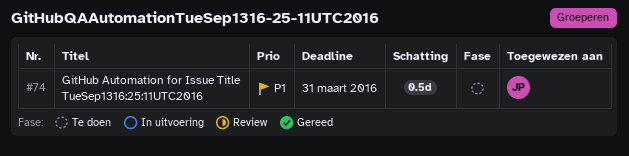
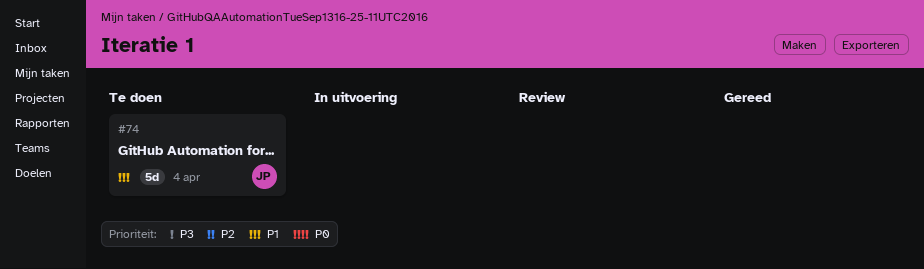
#74, estimate: 0.5d -> 5d
#74, due: Mar 31 -> Apr 4

